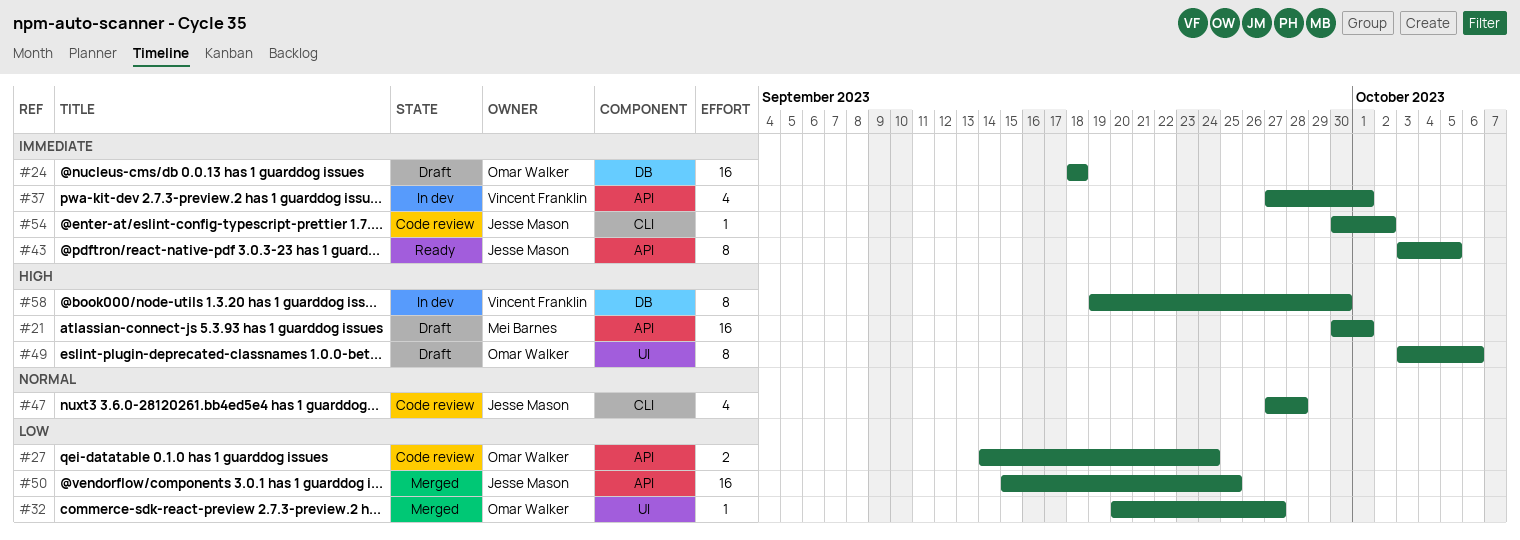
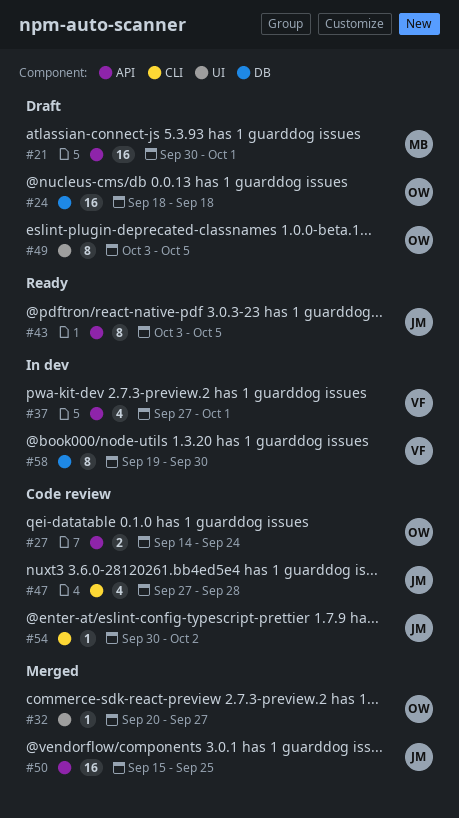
#49, due: Oct 6 -> Oct 5

